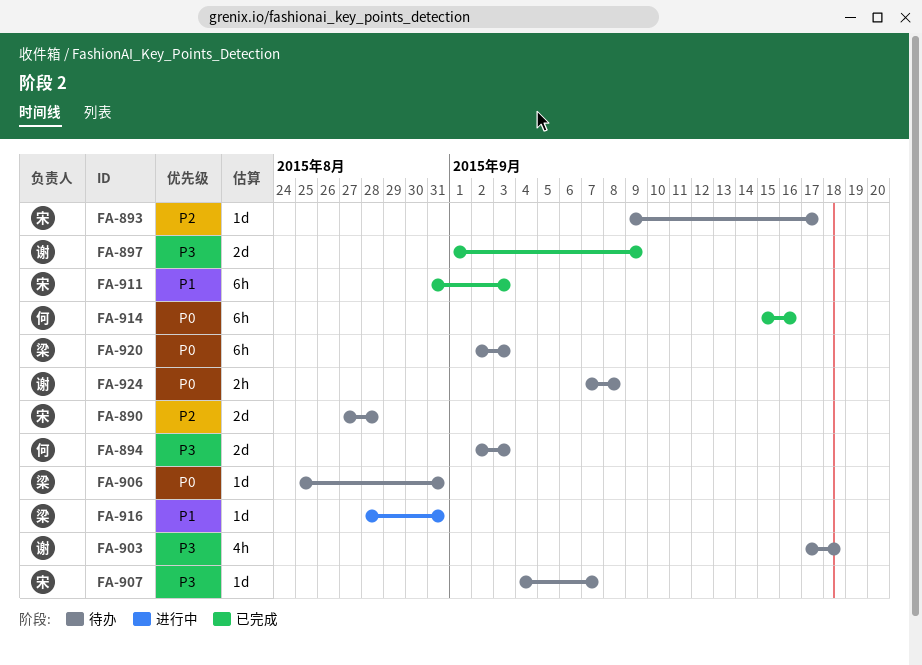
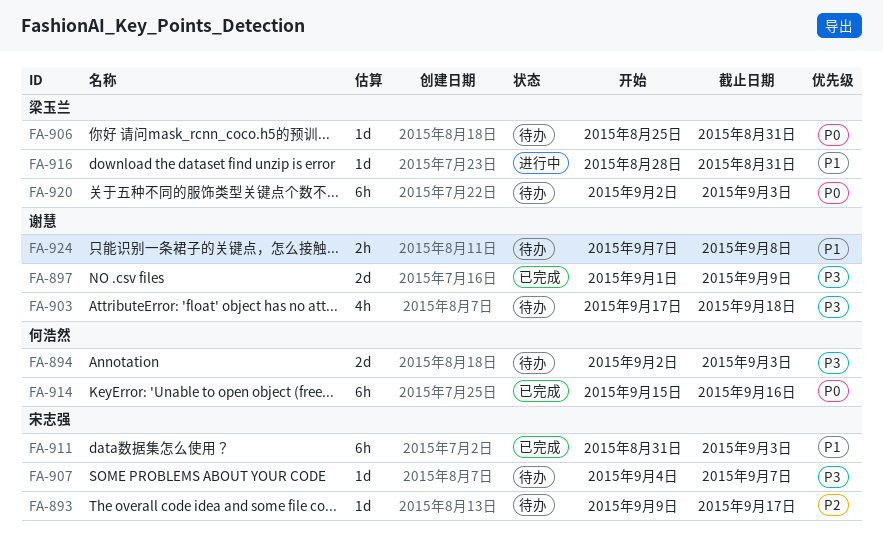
FA-890: present -> none
FA-924, priority: P0 -> P1

